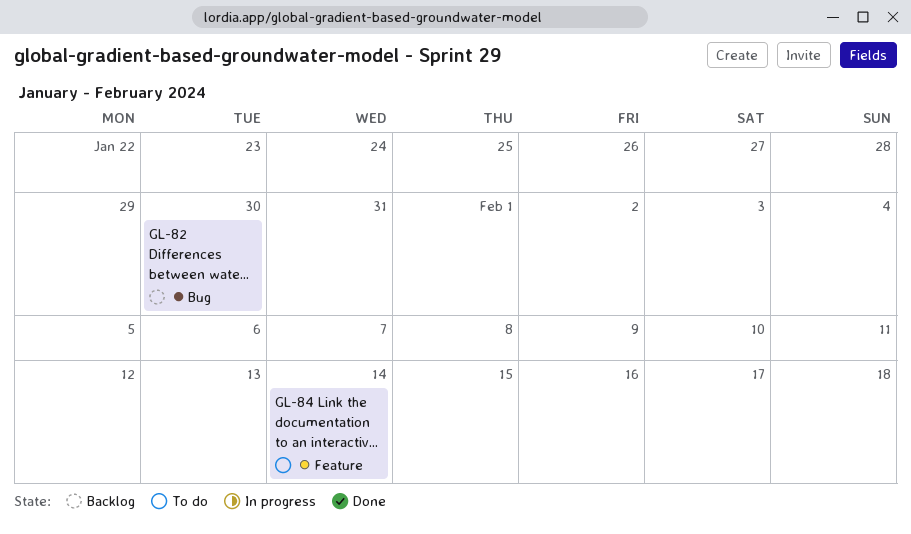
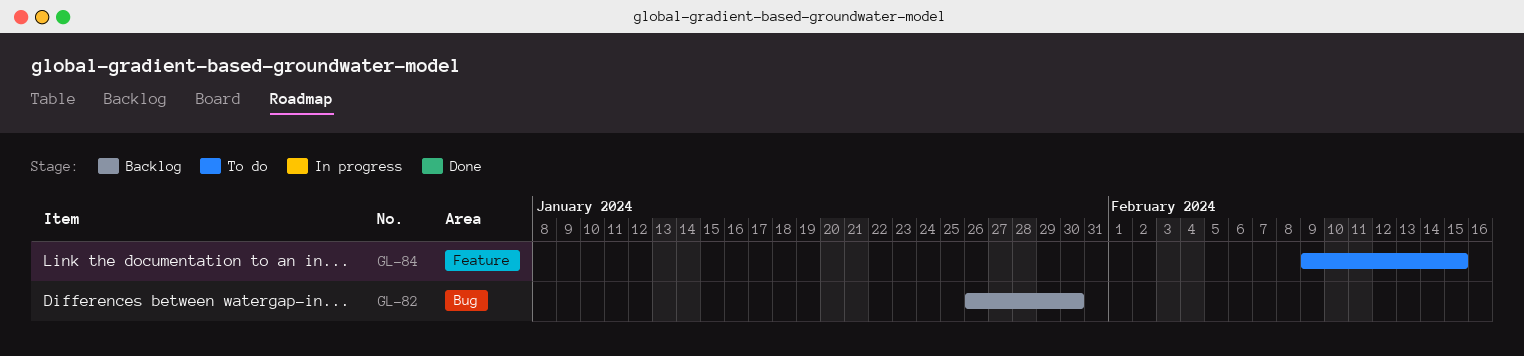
GL-84, due: Feb 14 -> Feb 15

